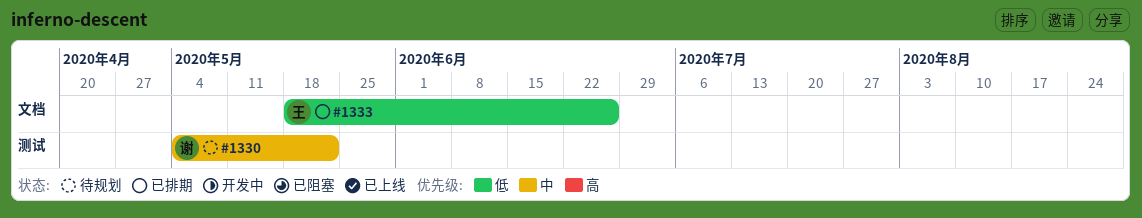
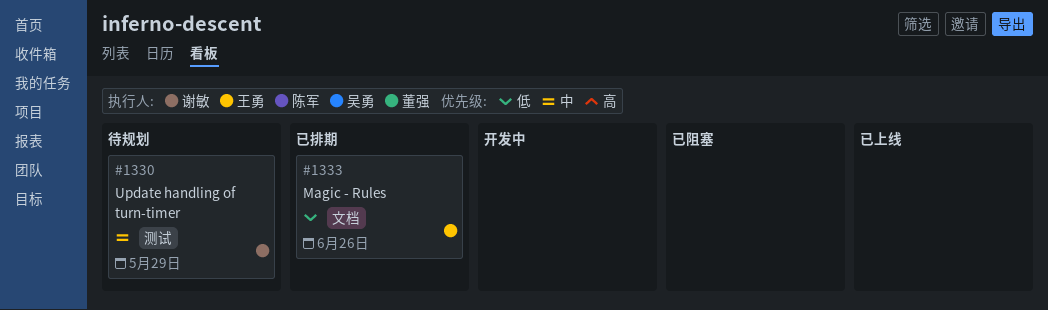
#1330, due: May 22 -> May 29

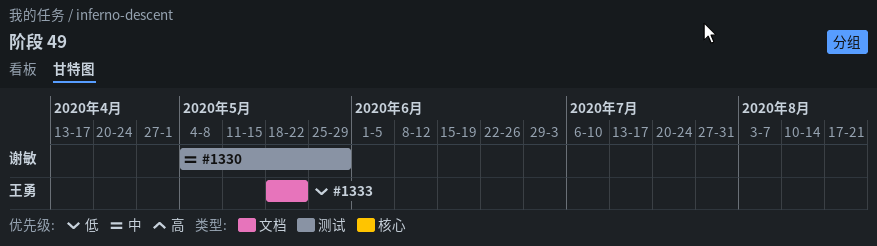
#1333, due: Jun 26 -> May 22

